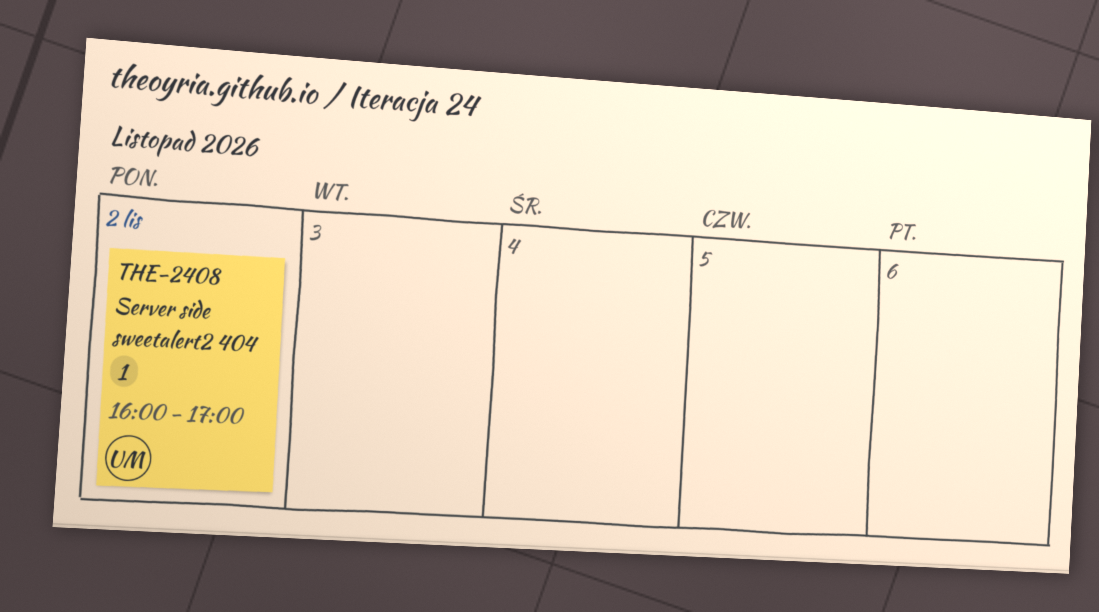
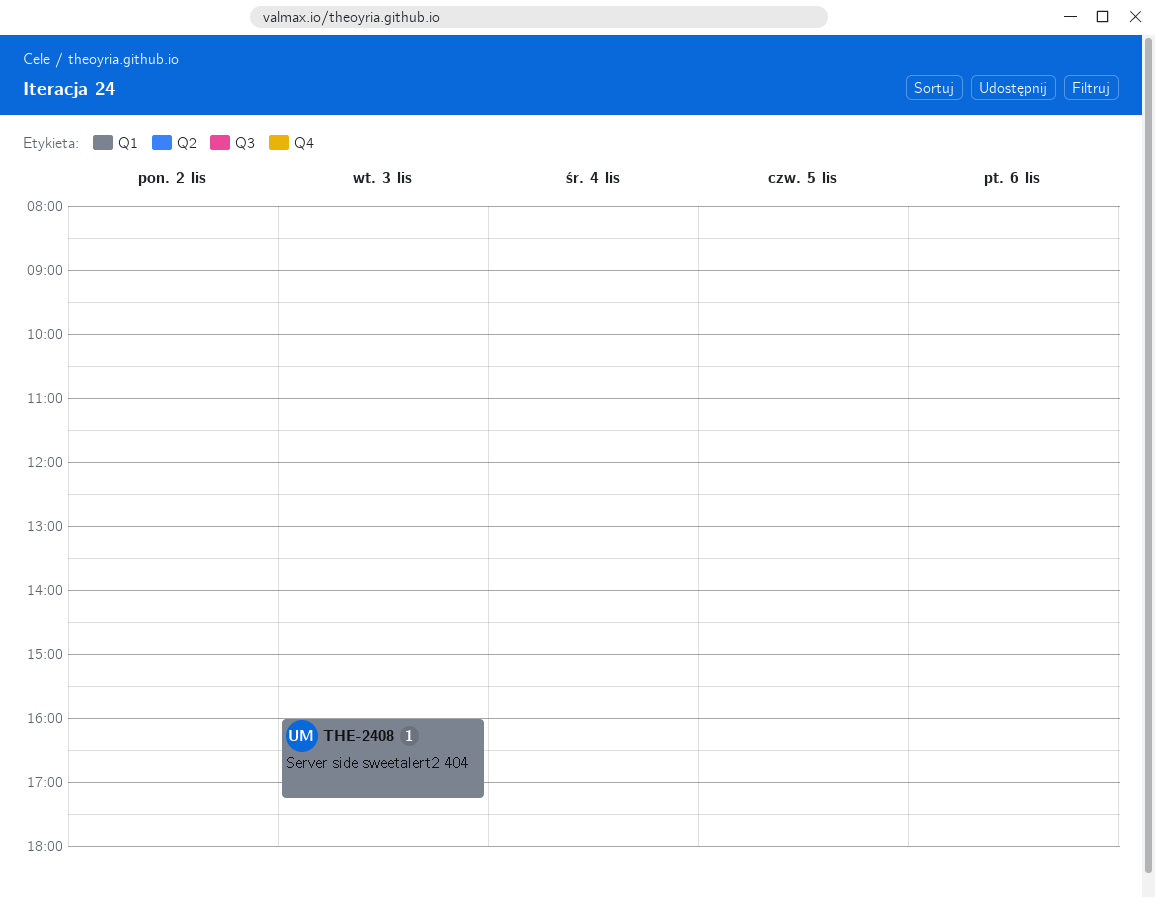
THE-2408, day: Nov 2 -> Nov 3
THE-2408, ends: 17:00 -> 17:15

